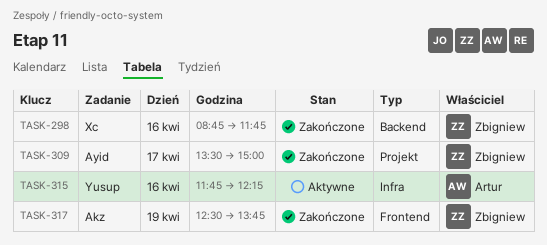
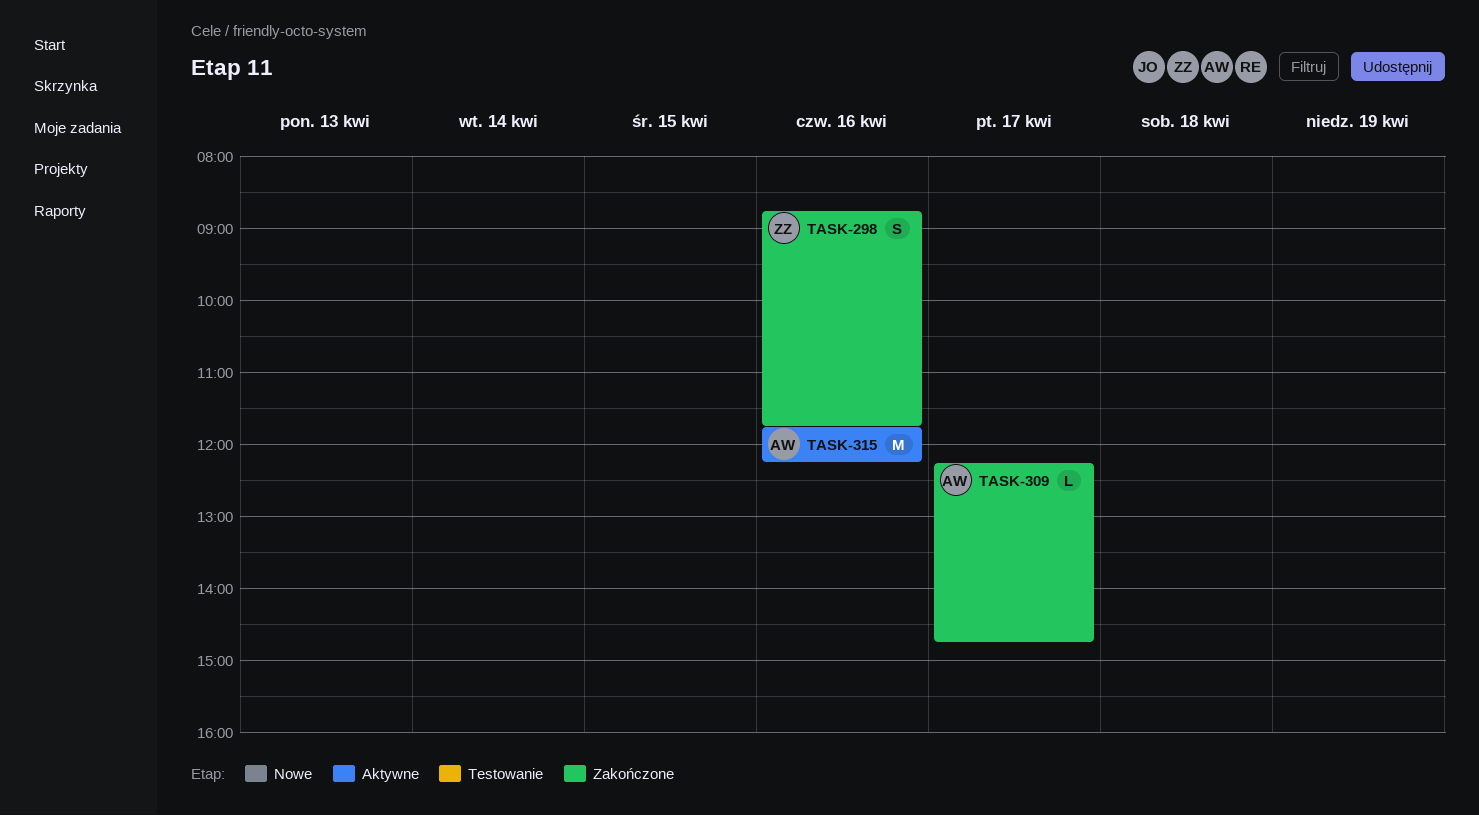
TASK-309, owner: Zbigniew -> Artur
TASK-309, begins: 13:30 -> 12:15
TASK-309, ends: 15:00 -> 14:45
TASK-317: present -> none

